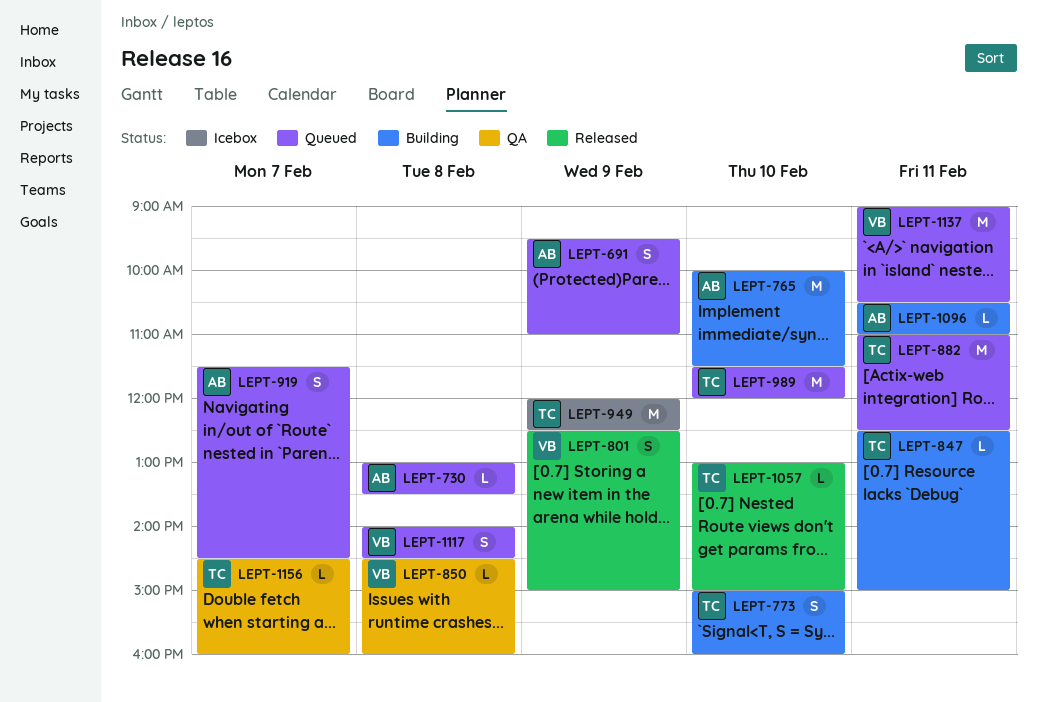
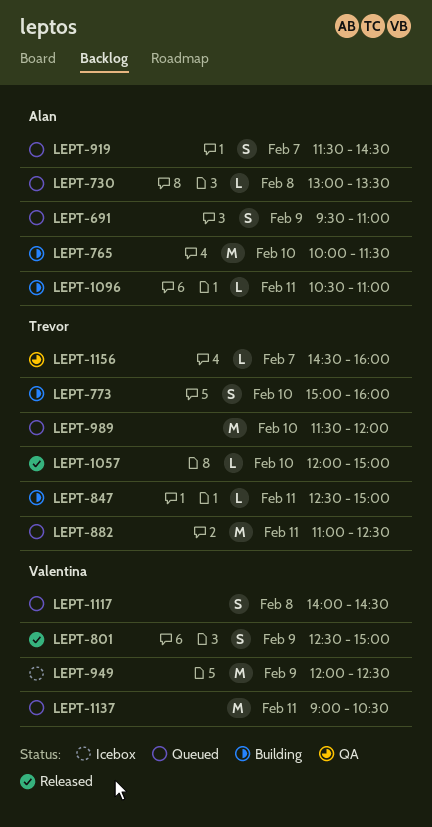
LEPT-850: present -> none
LEPT-949, owner: Trevor -> Valentina
LEPT-1057, begins: 13:00 -> 12:00

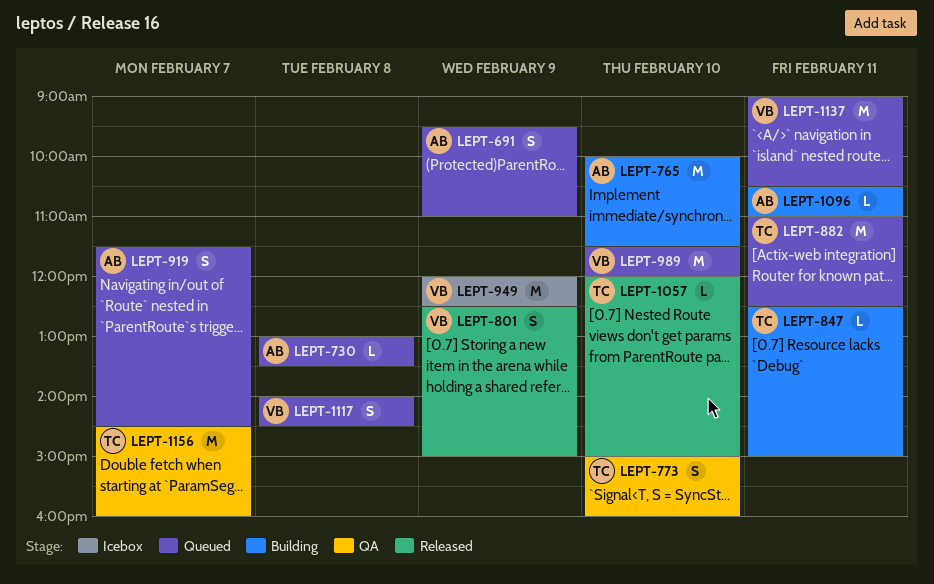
LEPT-773, status: Building -> QA
LEPT-989, owner: Trevor -> Valentina
LEPT-1156, estimate: L -> M

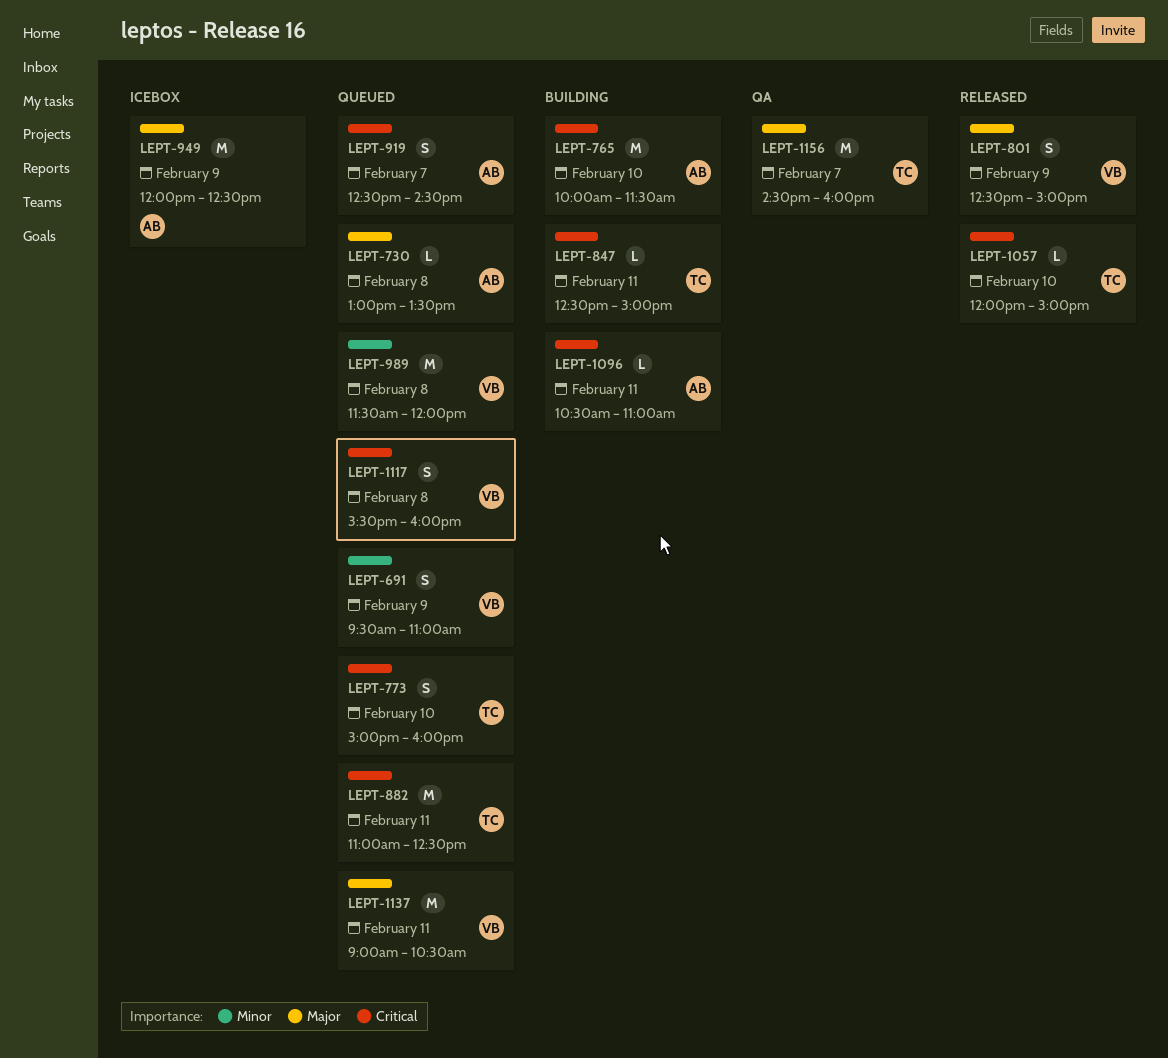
LEPT-691, owner: AB -> VB
LEPT-773, status: QA -> Queued
LEPT-919, begins: 11:30 -> 12:30
LEPT-949, owner: VB -> AB
LEPT-989, day: Feb 10 -> Feb 8
LEPT-1117, begins: 14:00 -> 15:30
LEPT-1117, ends: 14:30 -> 16:00

